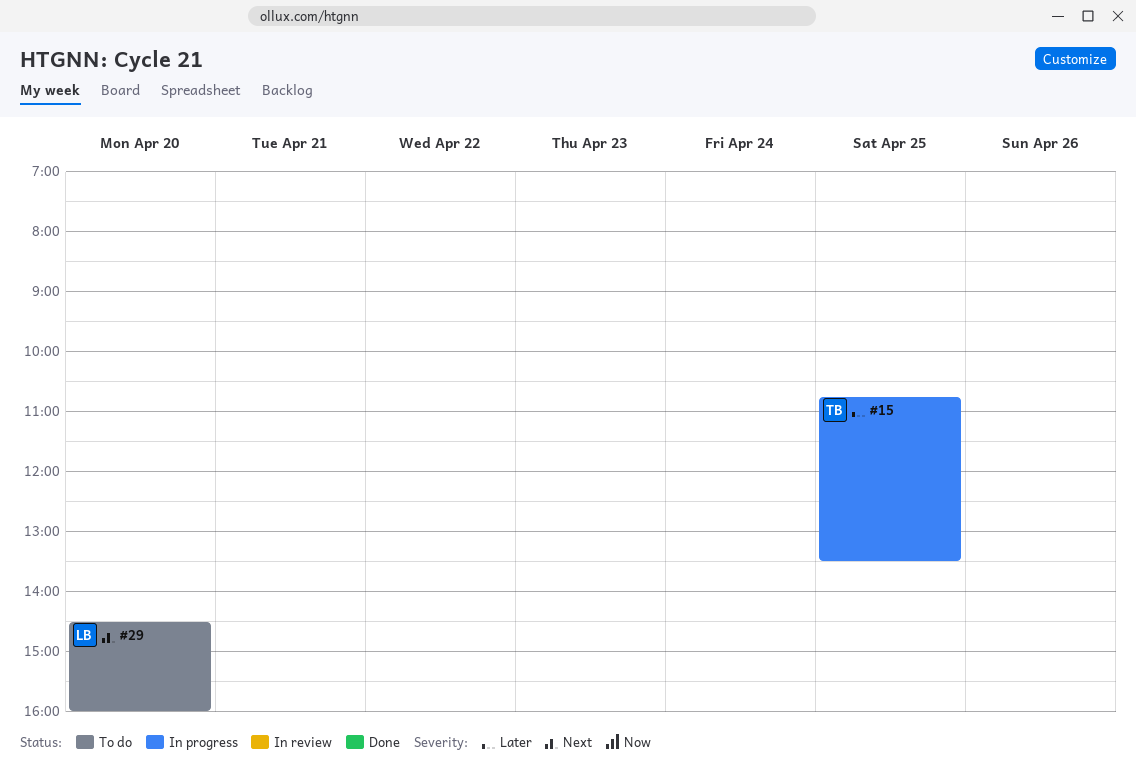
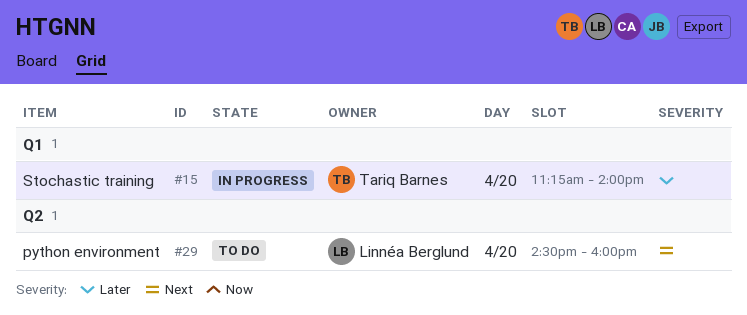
#15, day: Apr 25 -> Apr 20
#15, begins: 10:45 -> 11:15
#15, ends: 13:30 -> 14:00

